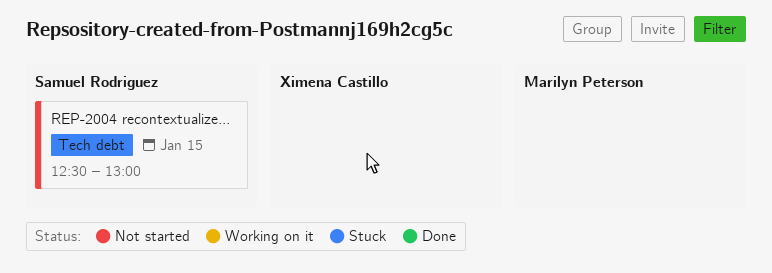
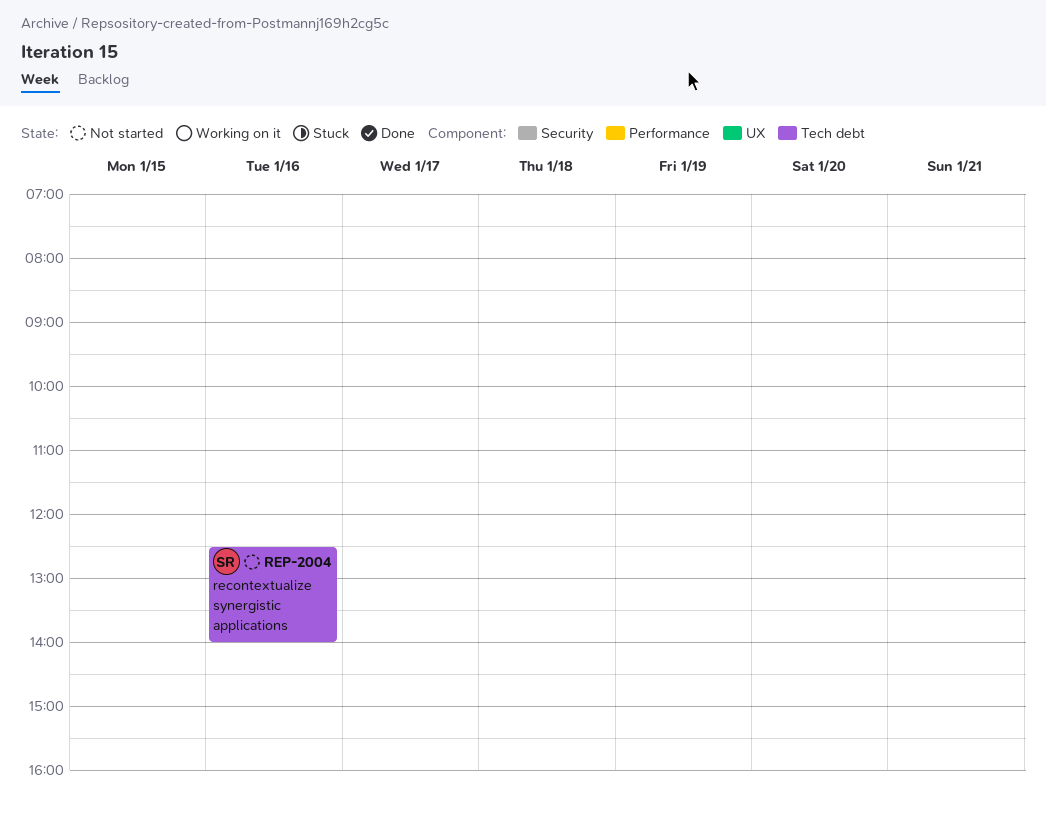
REP-2004, day: Jan 15 -> Jan 16
REP-2004, ends: 13:00 -> 14:00

